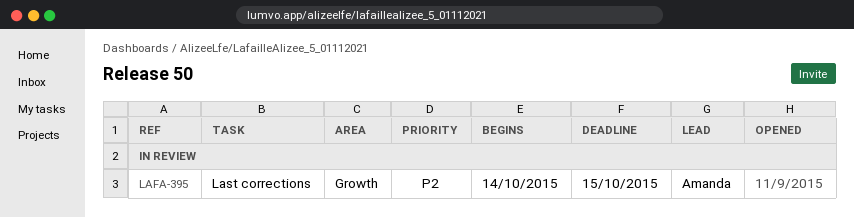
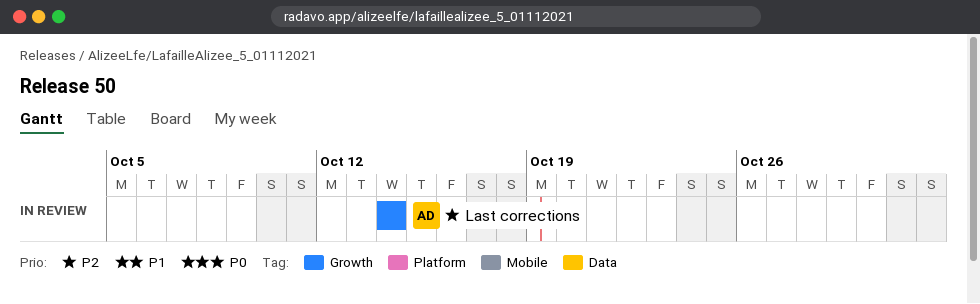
Last corrections, due: Oct 15 -> Oct 14

